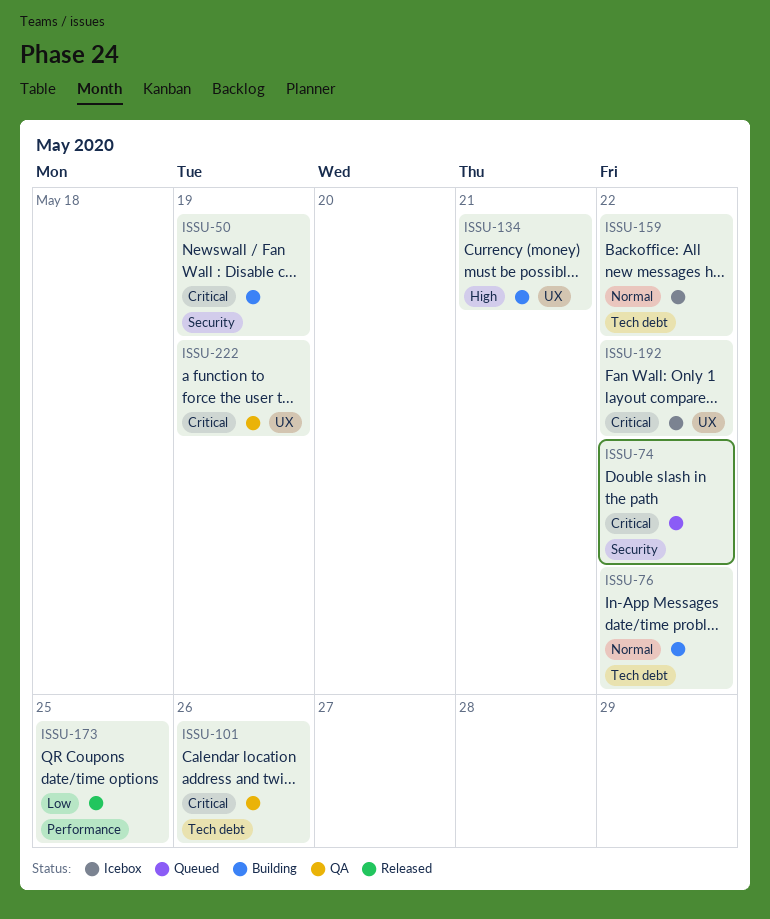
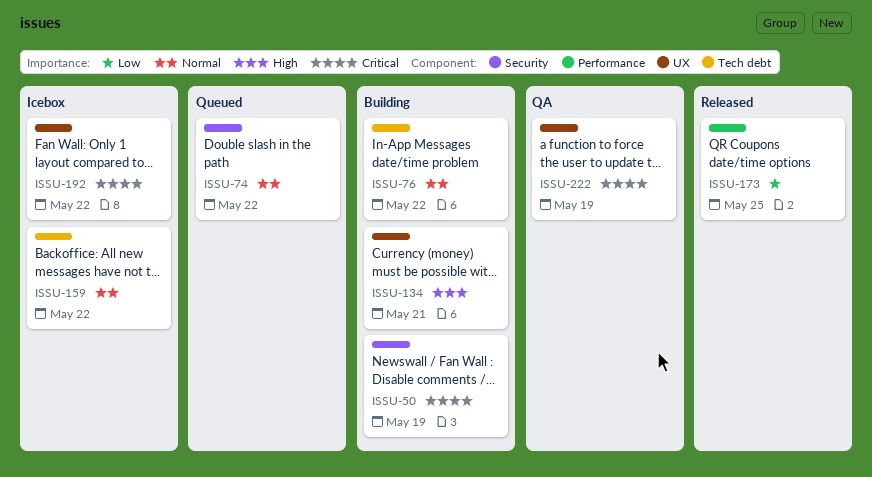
ISSU-74, priority: Critical -> Normal
ISSU-101: present -> none

